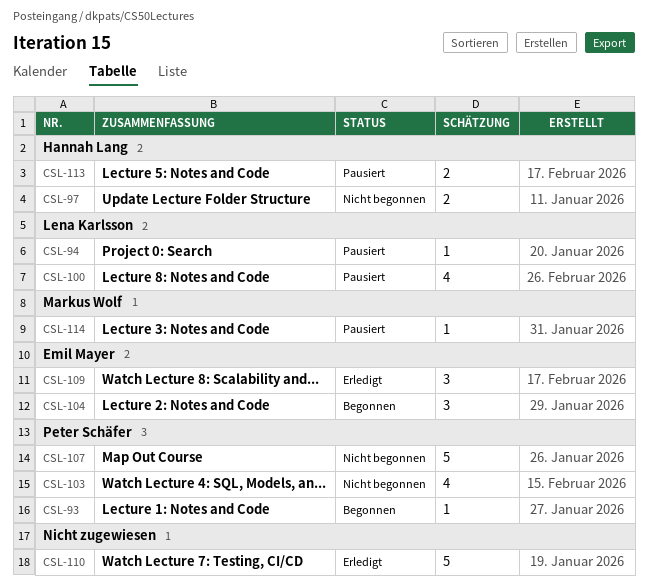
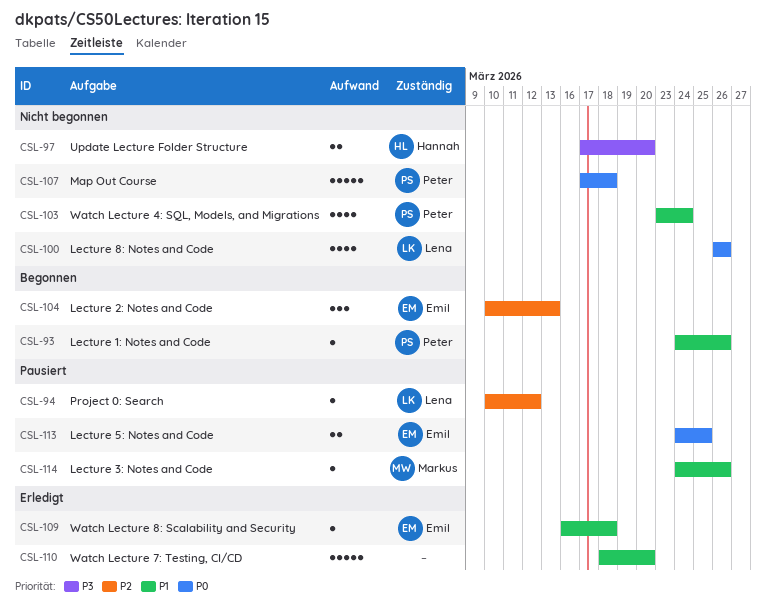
CSL-100, status: Pausiert -> Nicht begonnen
CSL-109, estimate: 3 -> 1
CSL-113, owner: Hannah Lang -> Emil Mayer

